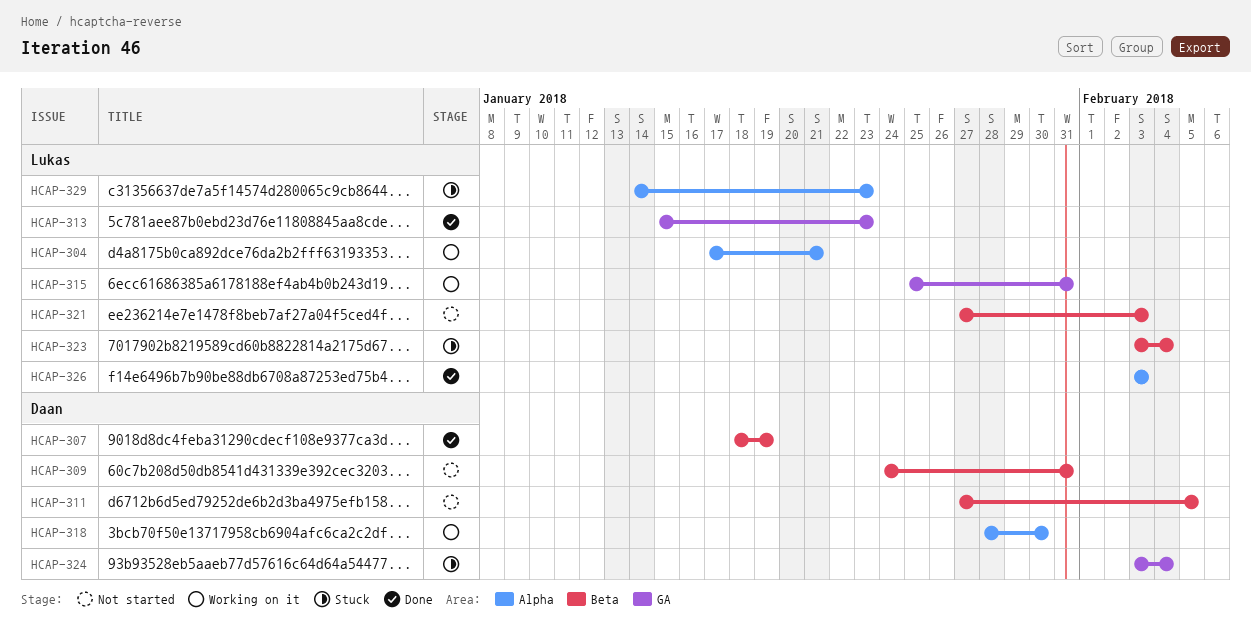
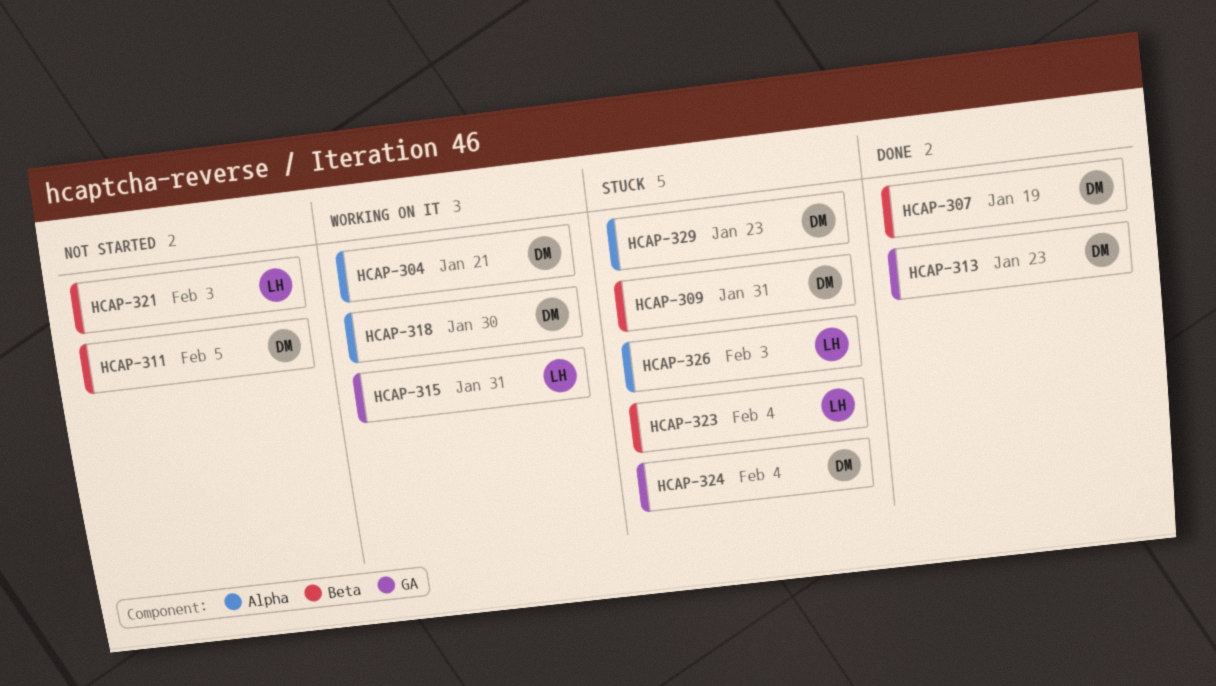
HCAP-304, owner: Lukas -> Daan
HCAP-309, status: Not started -> Stuck
HCAP-313, owner: Lukas -> Daan
HCAP-326, status: Done -> Stuck
HCAP-329, owner: Lukas -> Daan

